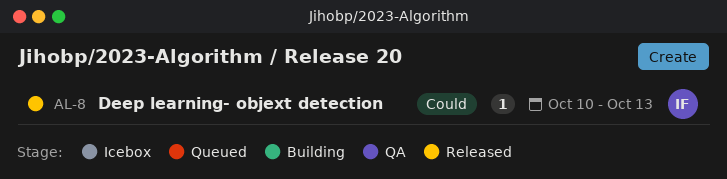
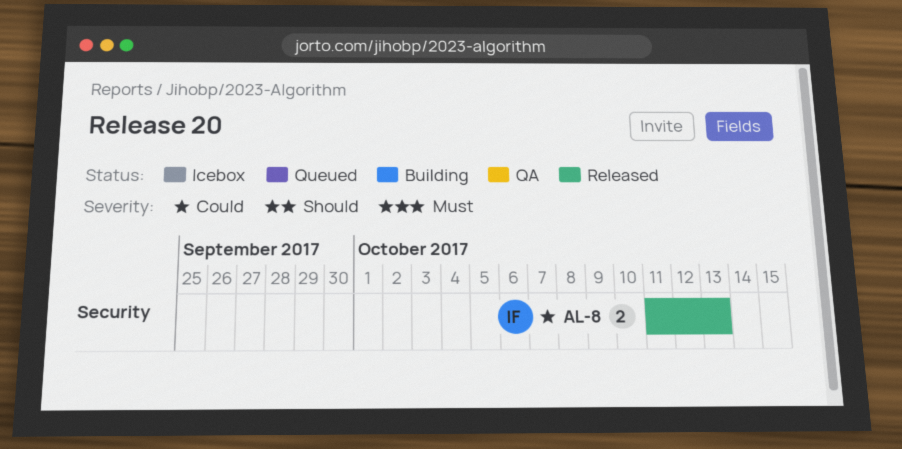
AL-8, estimate: 1 -> 2
AL-8, start: Oct 10 -> Oct 11

